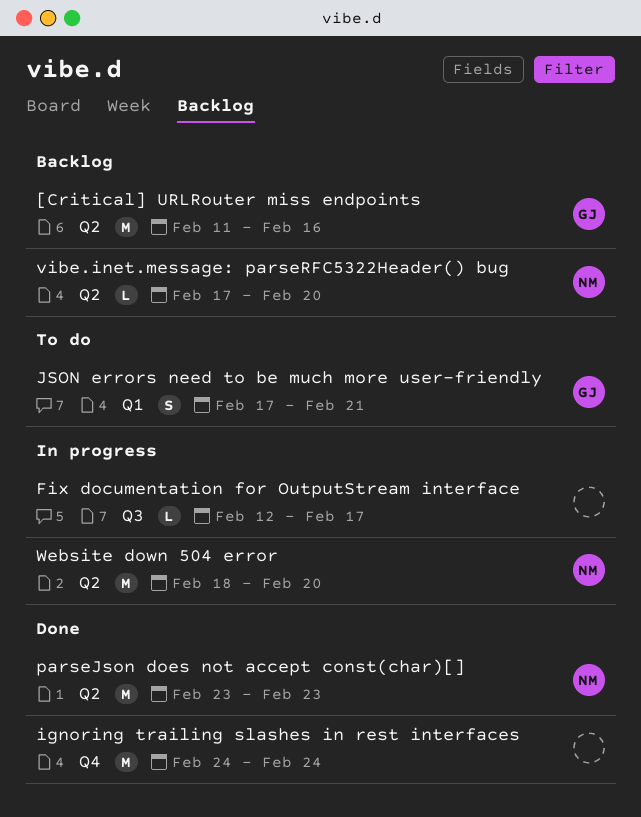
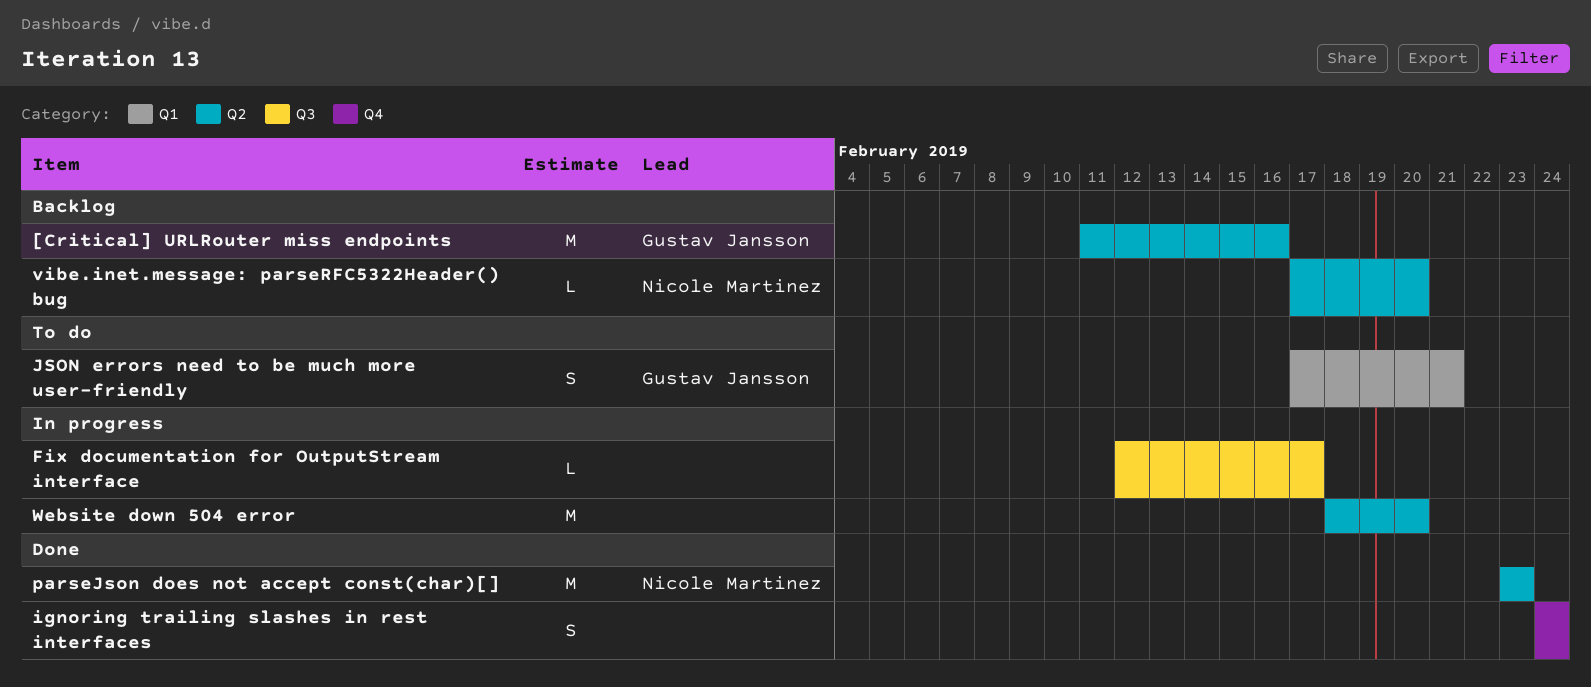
ignoring trailing slashes in rest interfaces, estimate: M -> S
Website down 504 error, owner: Nicole Martinez -> none

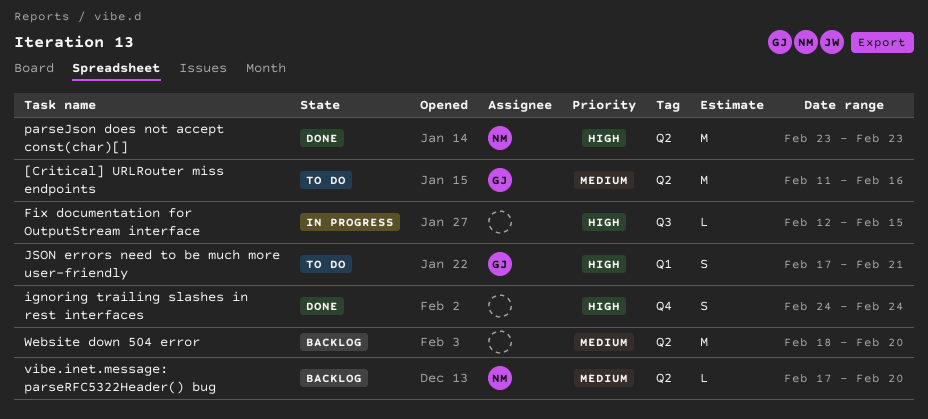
[Critical] URLRouter miss endpoints, status: Backlog -> To do
Fix documentation for OutputStream interface, due: Feb 17 -> Feb 15
Website down 504 error, status: In progress -> Backlog

